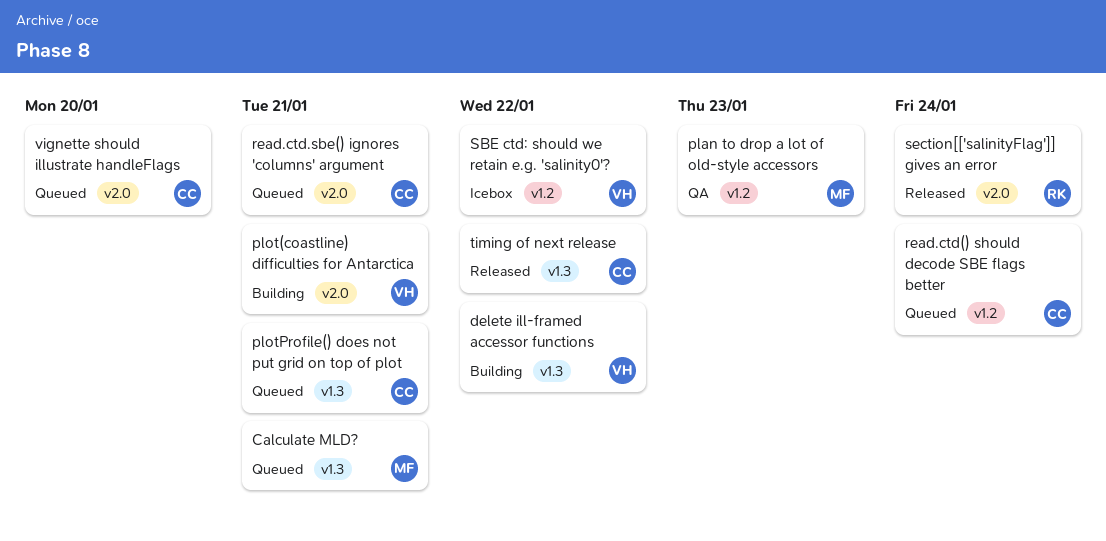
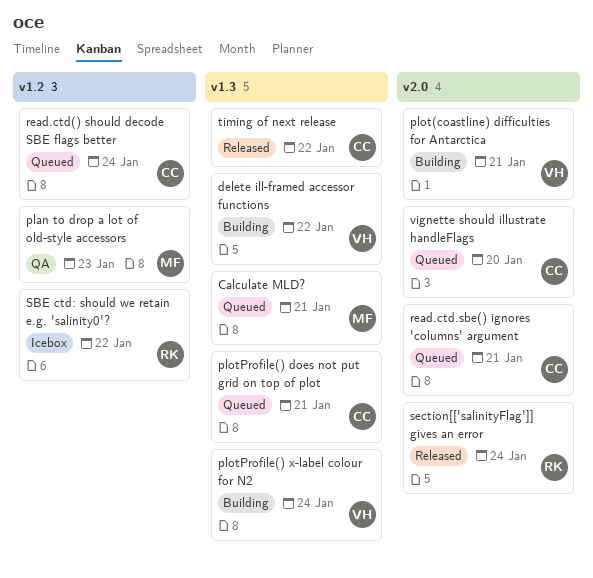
plotProfile() x-label colour for N2: none -> present
SBE ctd: should we retain e.g. 'salinity0'?, owner: VH -> RK

